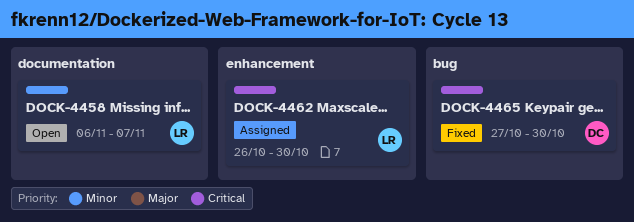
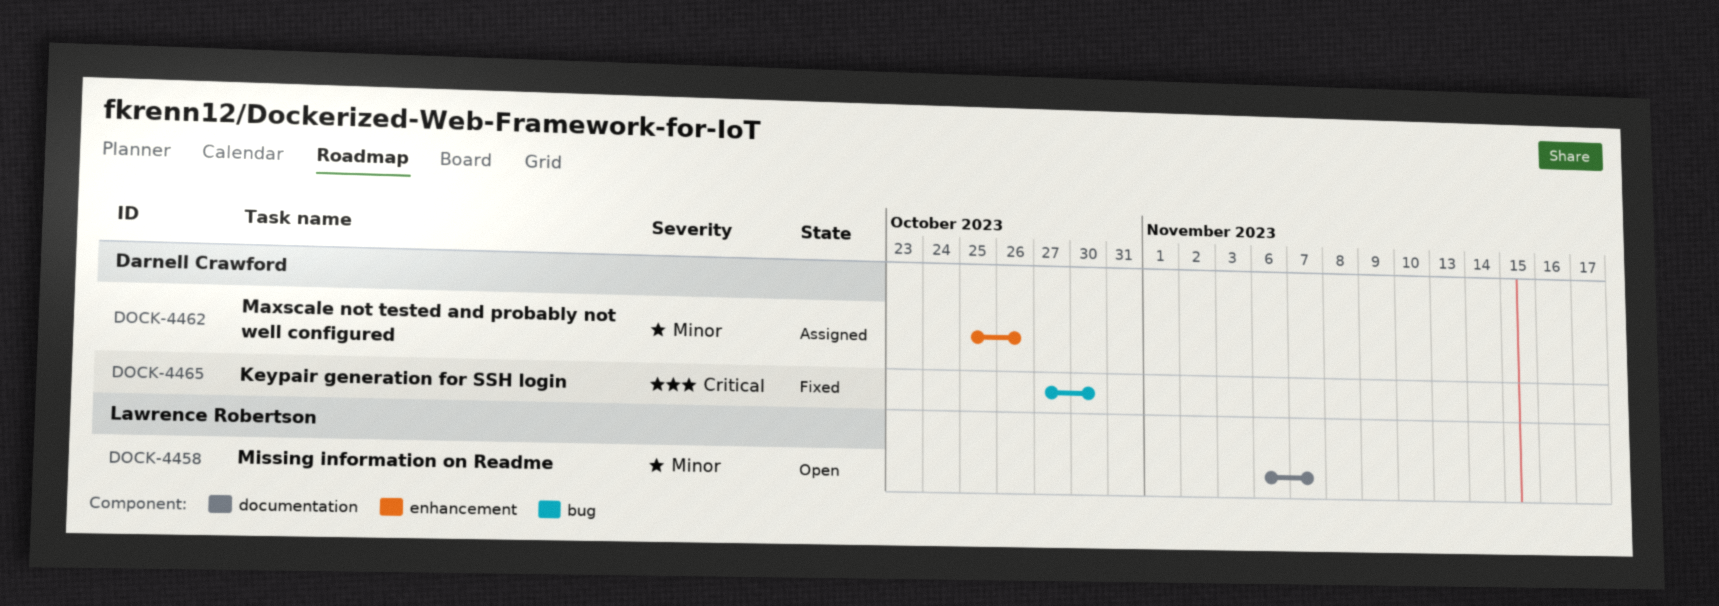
DOCK-4462, owner: Lawrence Robertson -> Darnell Crawford
DOCK-4462, priority: Critical -> Minor
DOCK-4462, start: Oct 26 -> Oct 25
DOCK-4462, due: Oct 30 -> Oct 26

